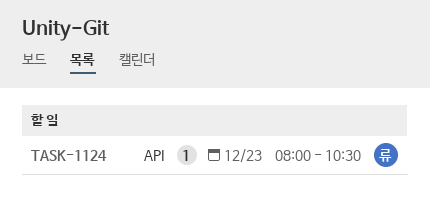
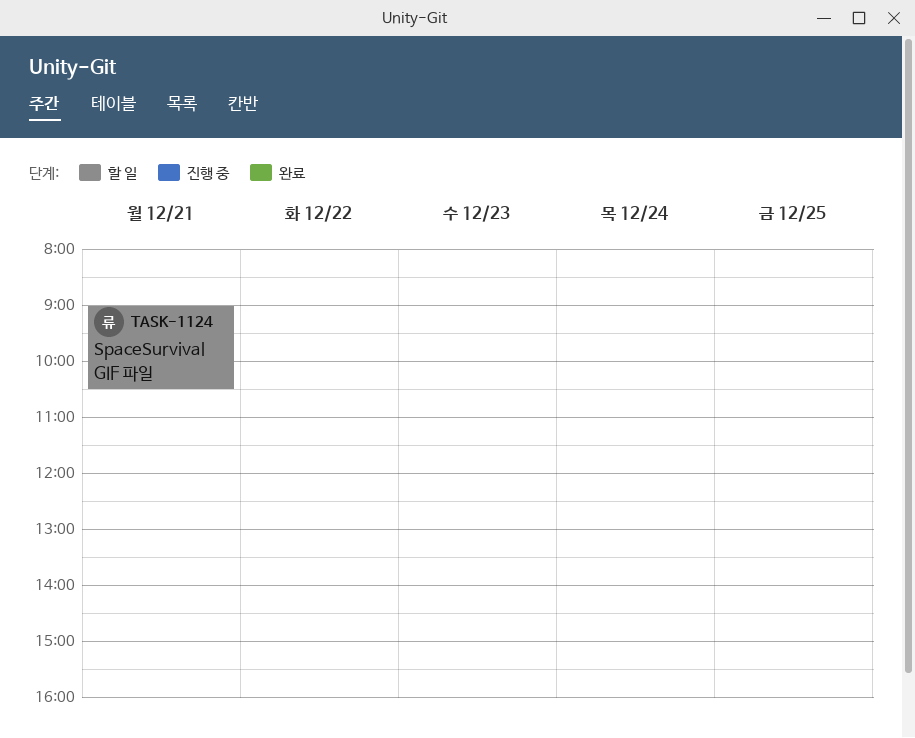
TASK-1124, day: Dec 23 -> Dec 21
TASK-1124, begins: 08:00 -> 09:00

